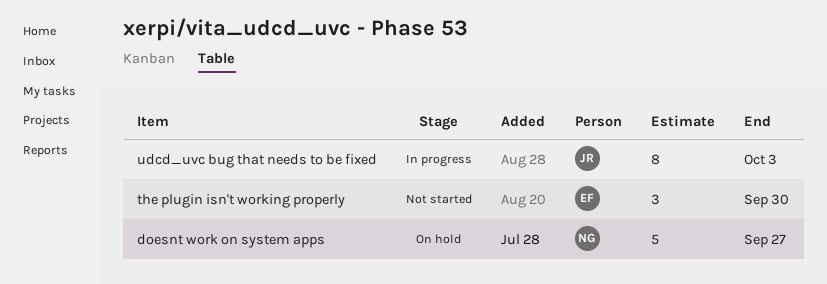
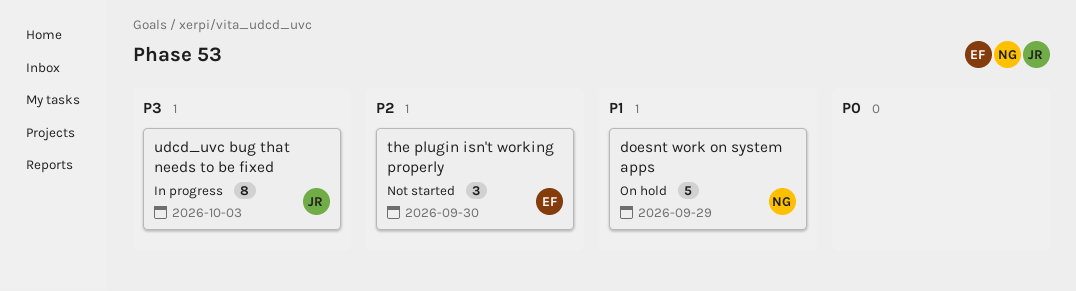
doesnt work on system apps, due: Sep 27 -> Sep 29

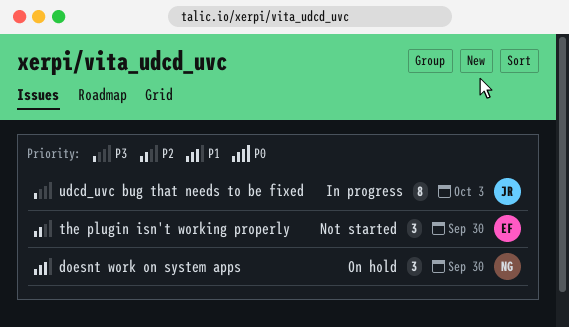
doesnt work on system apps, estimate: 5 -> 3
doesnt work on system apps, due: Sep 29 -> Sep 30

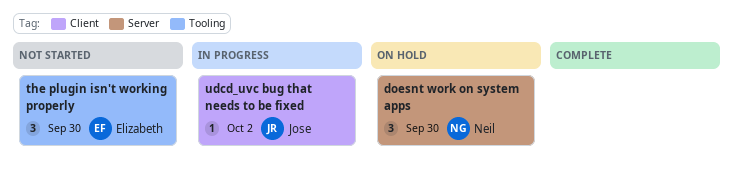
udcd_uvc bug that needs to be fixed, estimate: 8 -> 1
udcd_uvc bug that needs to be fixed, due: Oct 3 -> Oct 2

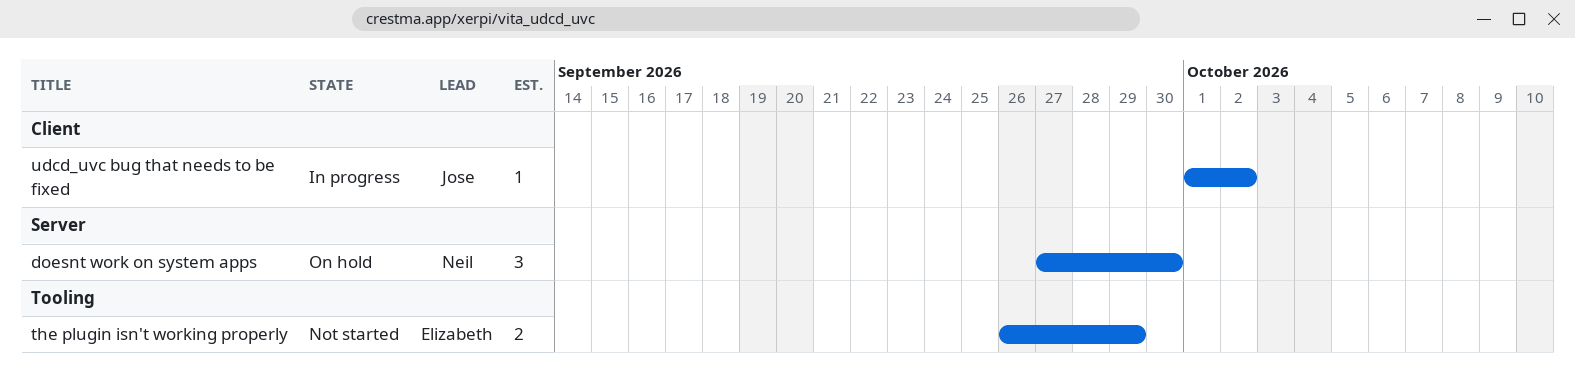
the plugin isn't working properly, estimate: 3 -> 2
the plugin isn't working properly, due: Sep 30 -> Sep 29

